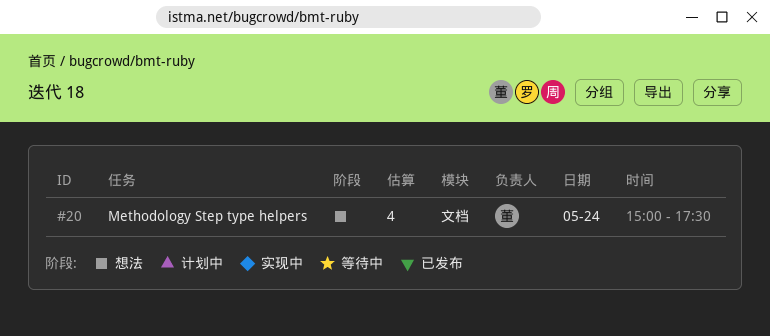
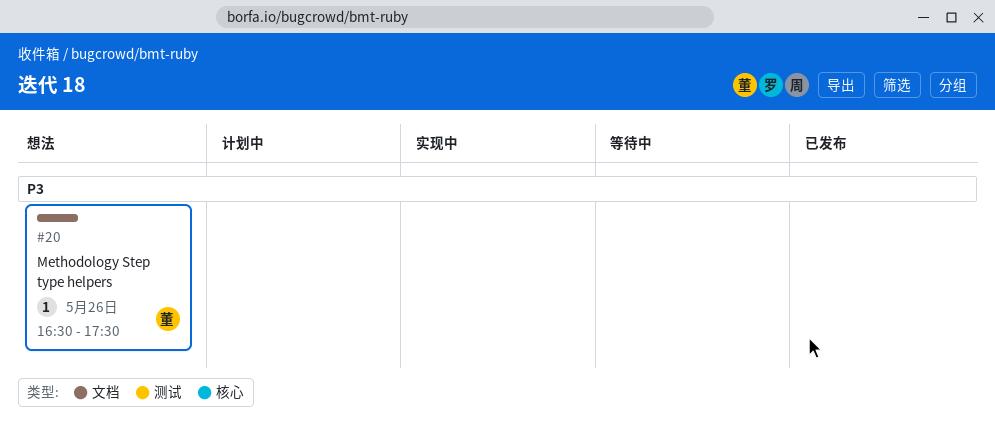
#20, estimate: 4 -> 1
#20, day: May 24 -> May 26
#20, begins: 15:00 -> 16:30

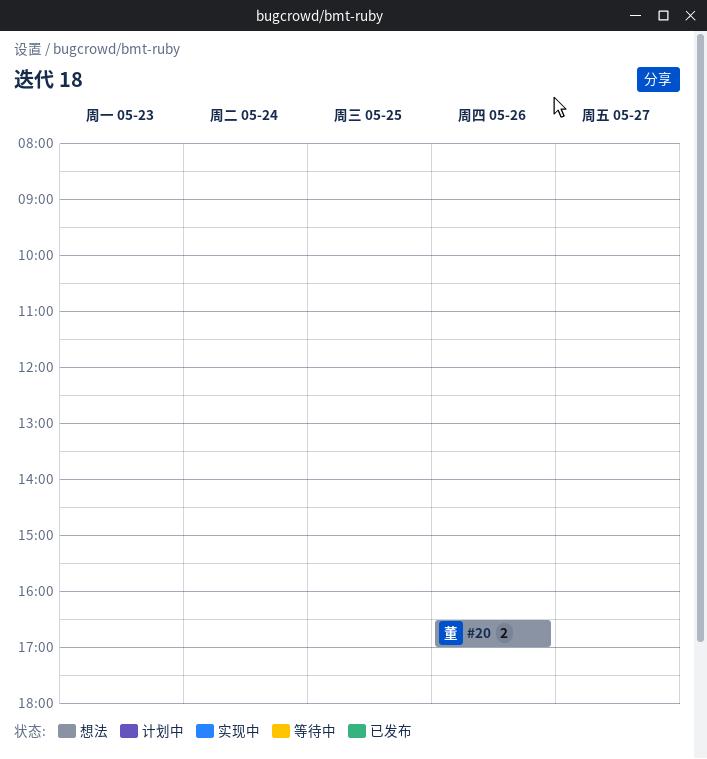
#20, estimate: 1 -> 2
#20, ends: 17:30 -> 17:00

